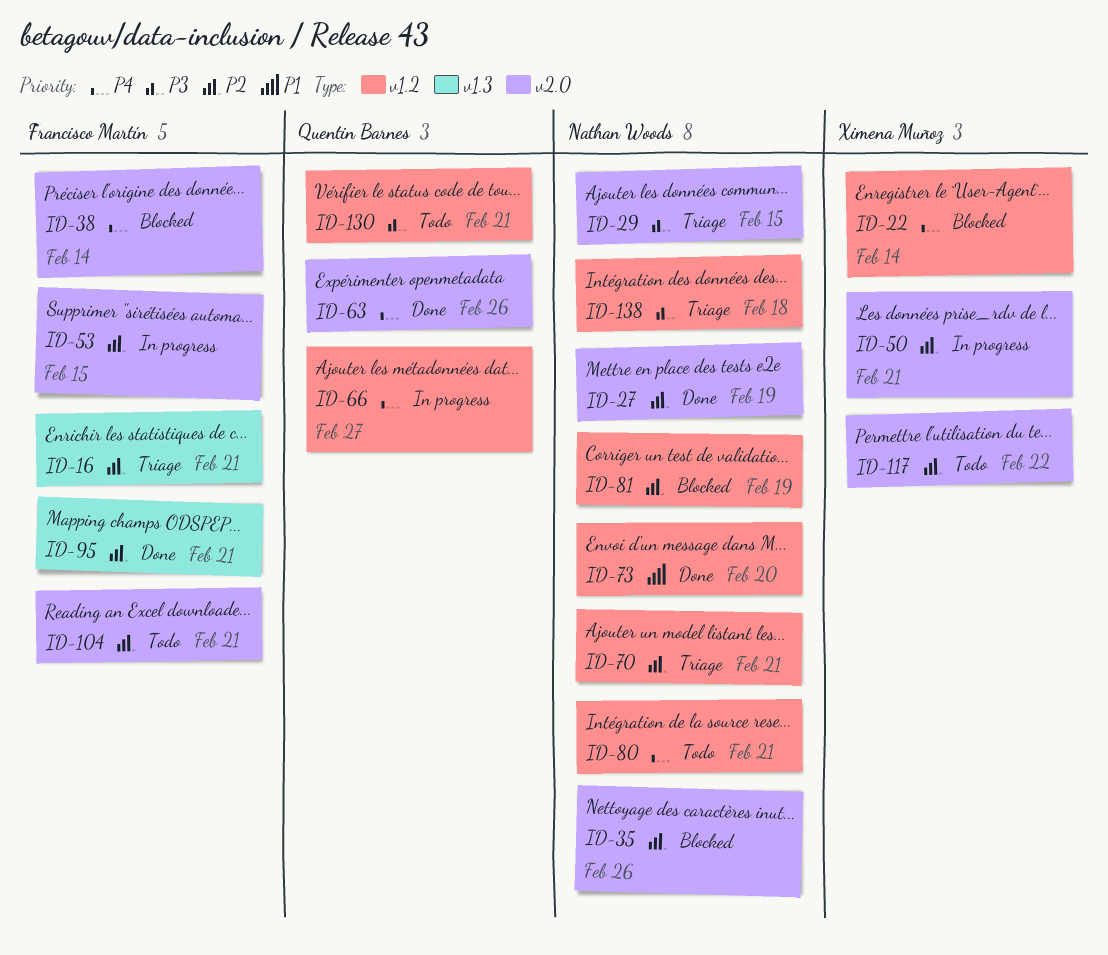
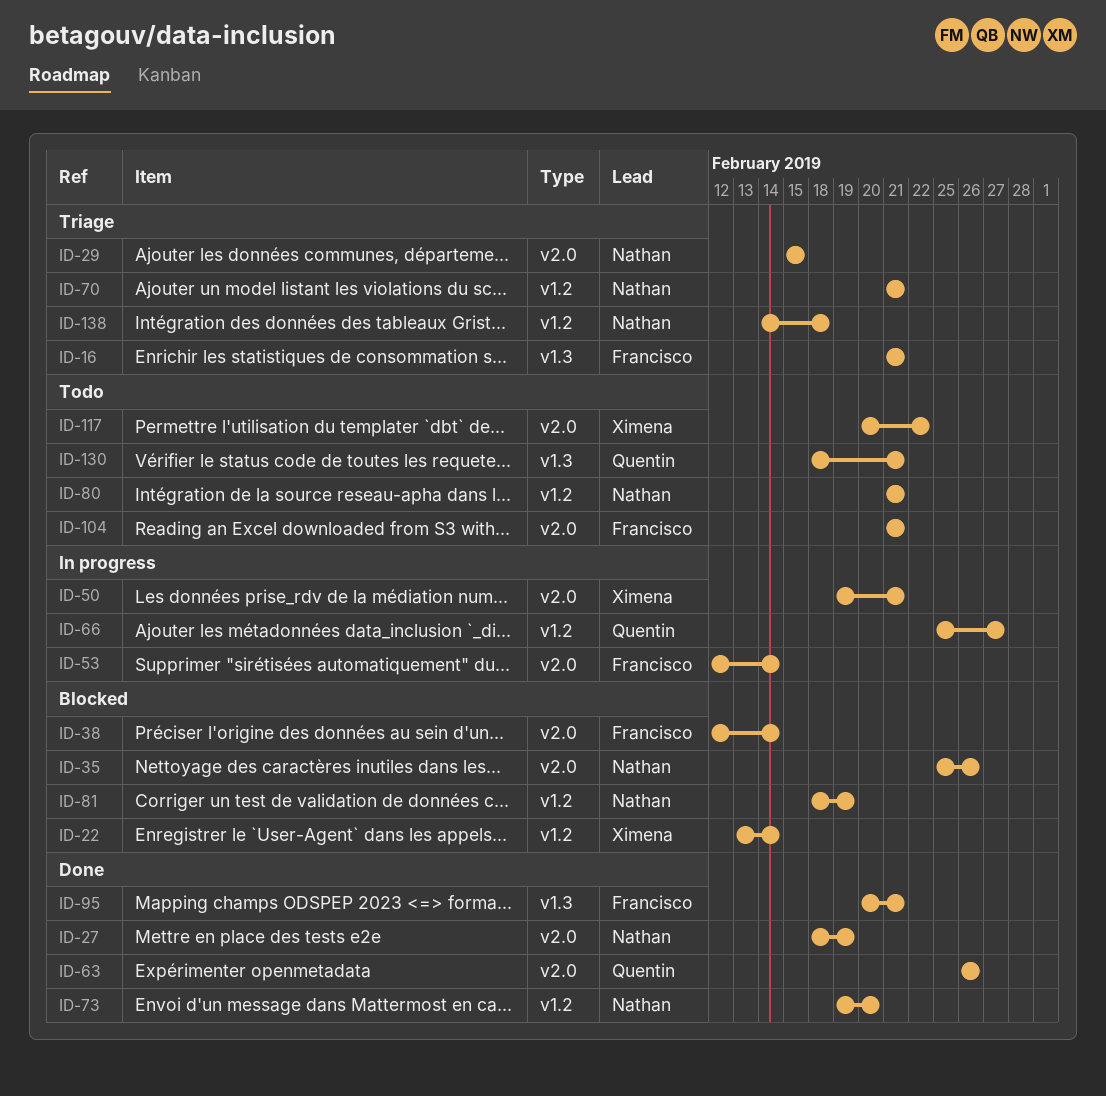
ID-53, due: Feb 15 -> Feb 14
ID-130, label: v1.2 -> v1.3

